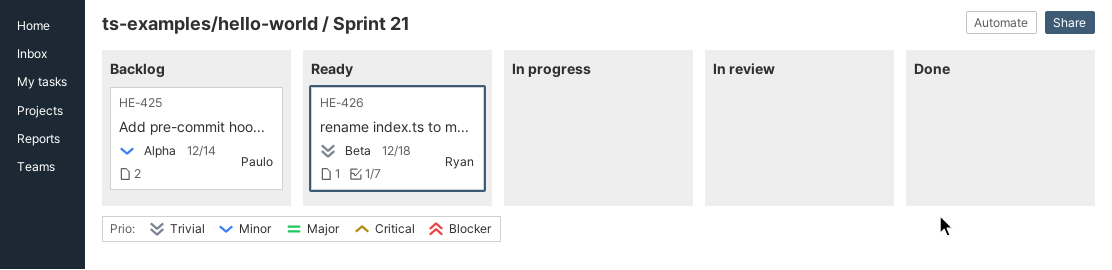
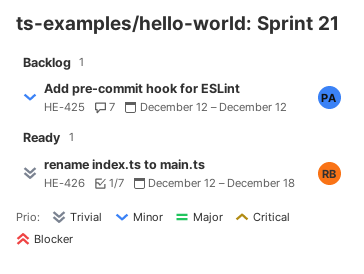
HE-425, due: Dec 14 -> Dec 12

